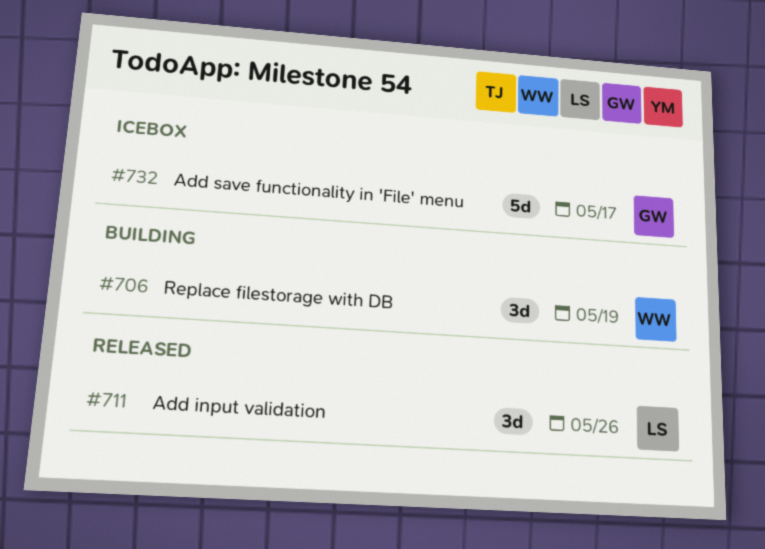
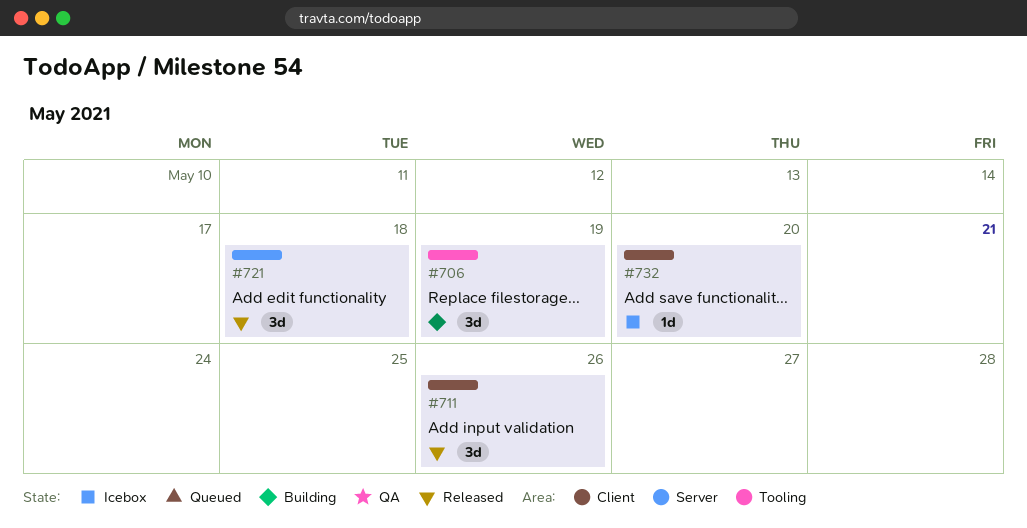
#721: none -> present
#732, estimate: 5d -> 1d
#732, due: May 17 -> May 20

